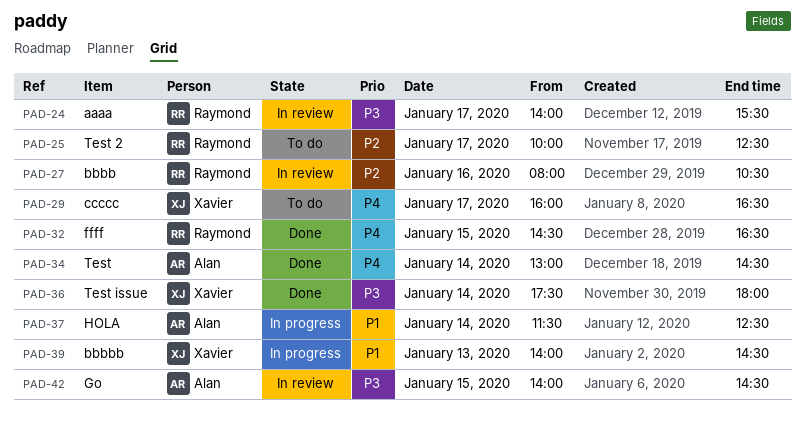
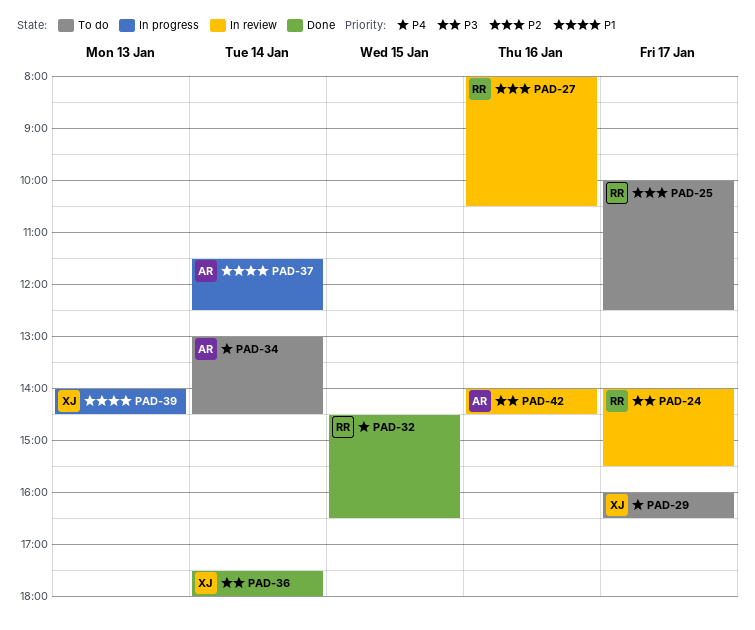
PAD-34, status: Done -> To do
PAD-42, day: Jan 15 -> Jan 16

